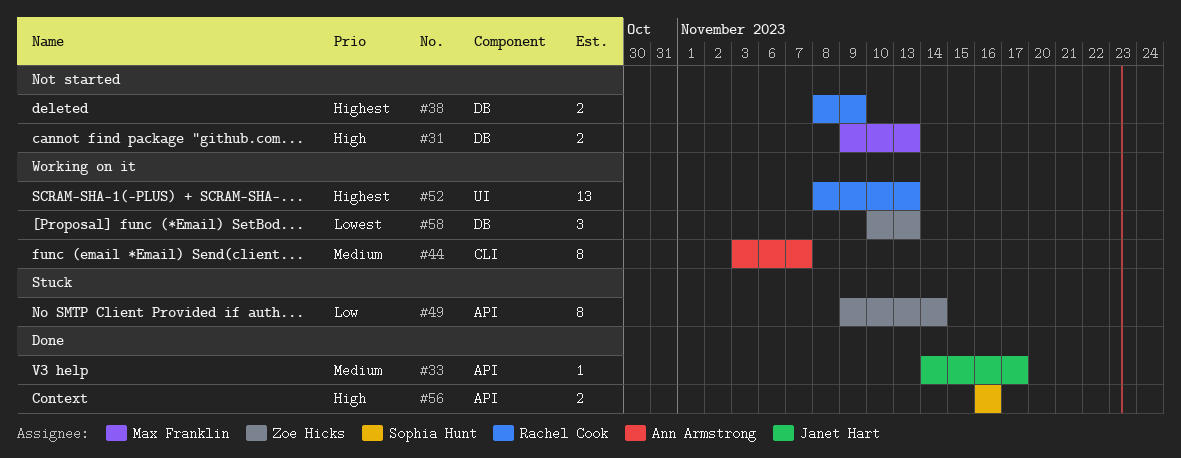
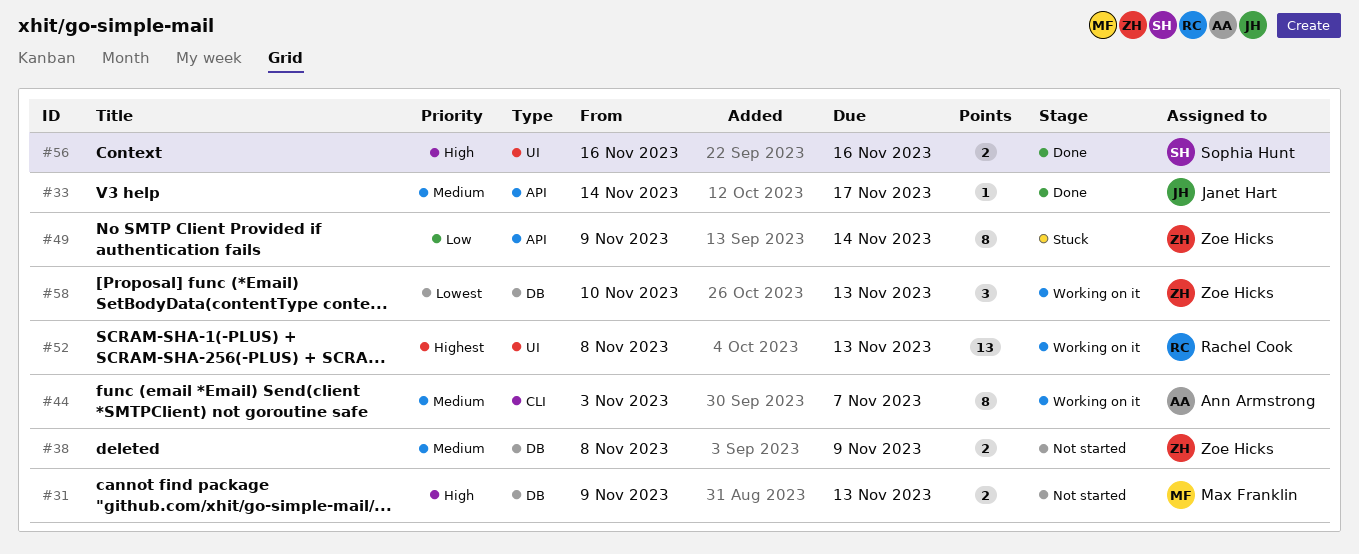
#38, owner: Rachel Cook -> Zoe Hicks
#38, priority: Highest -> Medium
#56, label: API -> UI

